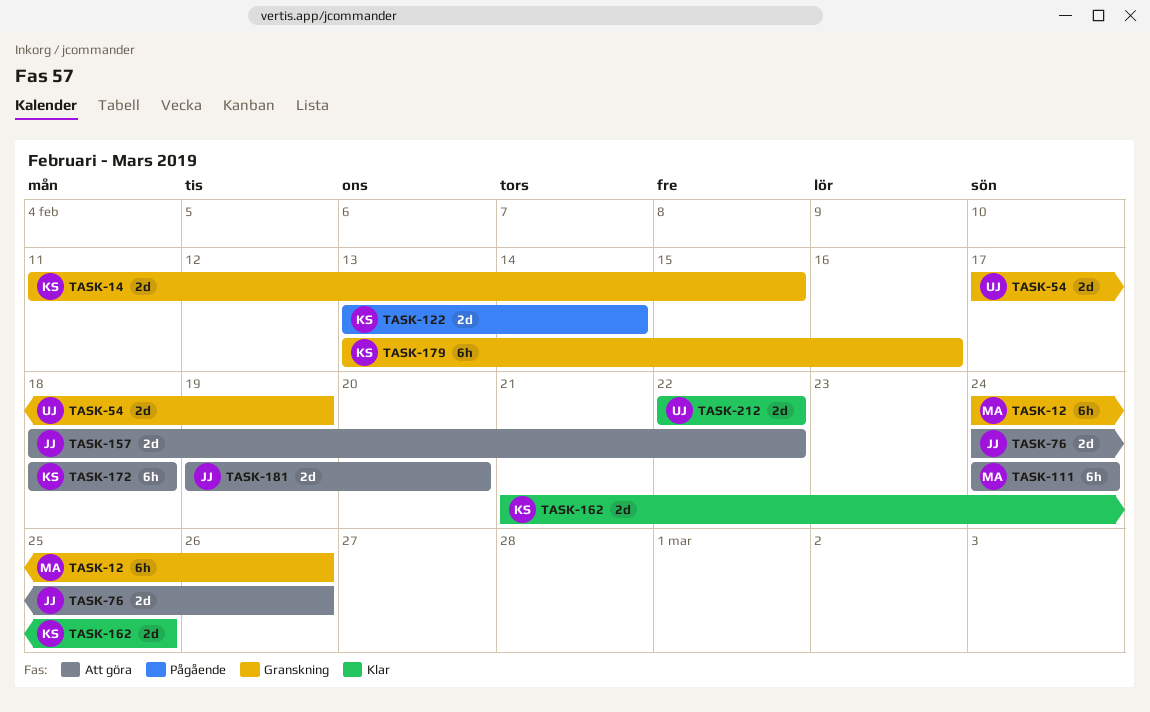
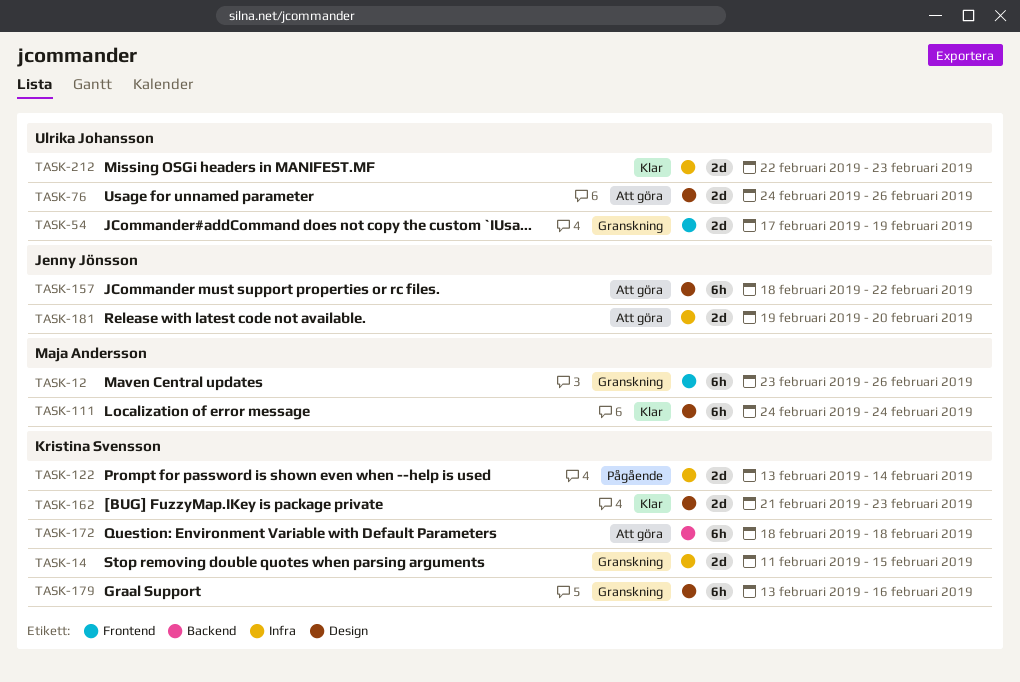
TASK-12, start: Feb 24 -> Feb 23
TASK-76, owner: Jenny Jönsson -> Ulrika Johansson
TASK-111, status: Att göra -> Klar
TASK-157, estimate: 2d -> 6h
TASK-162, due: Feb 25 -> Feb 23
TASK-212, due: Feb 22 -> Feb 23

